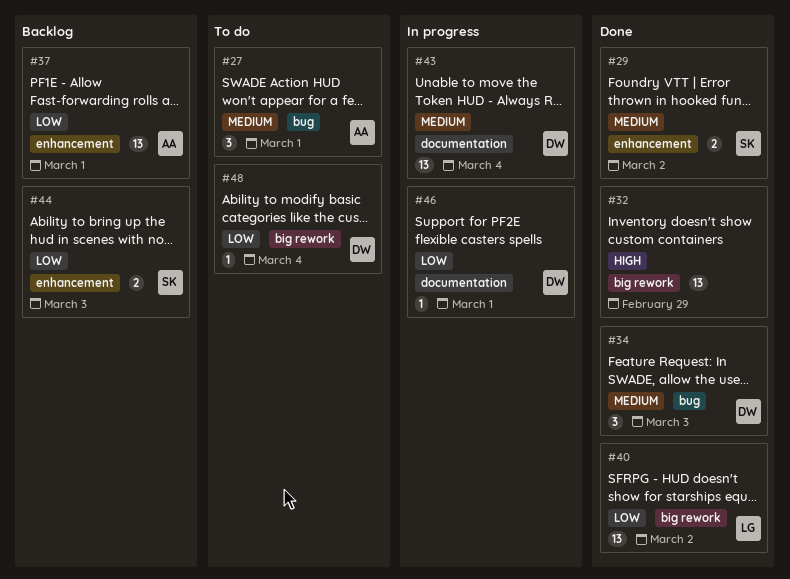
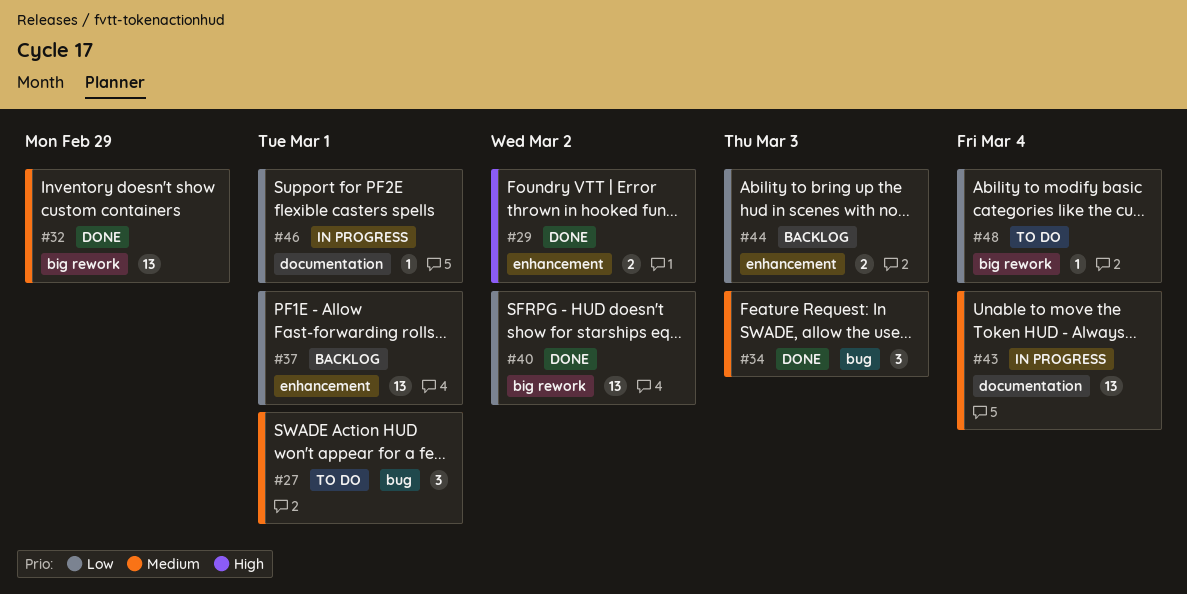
#29, priority: Medium -> High
#32, priority: High -> Medium

